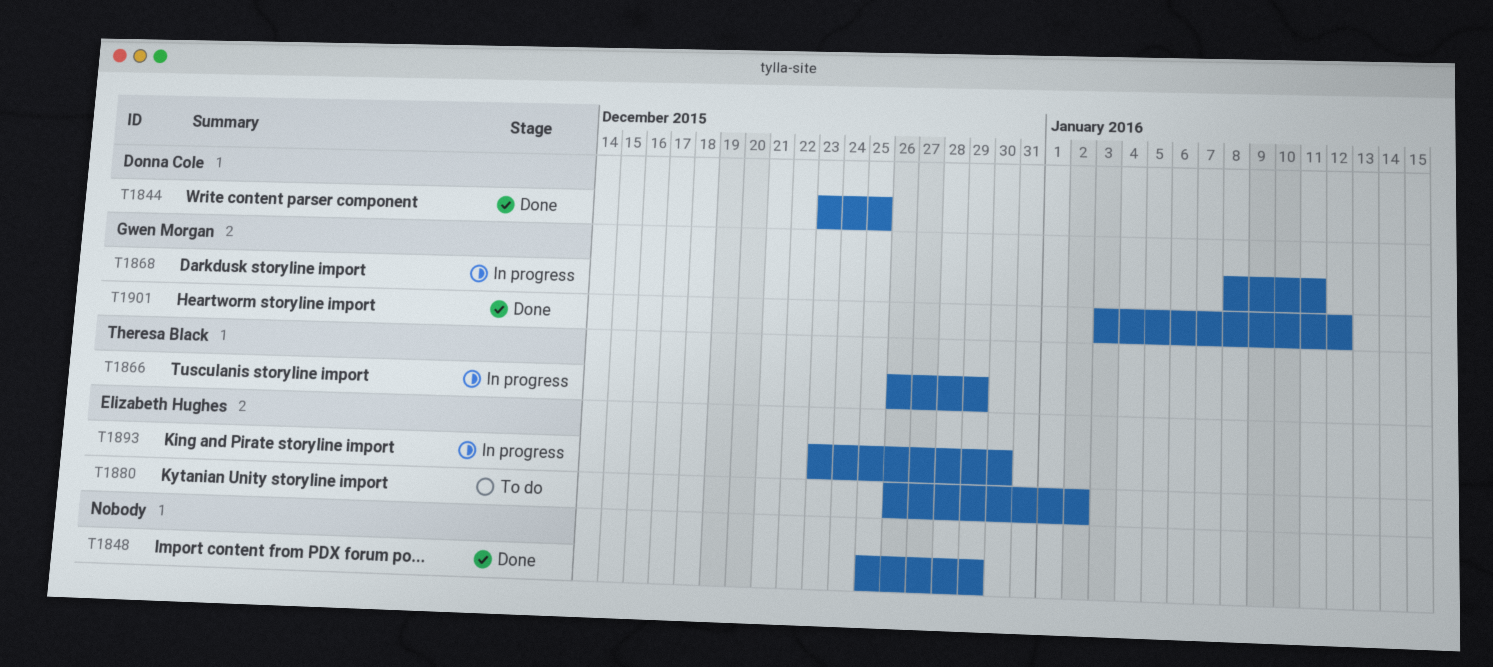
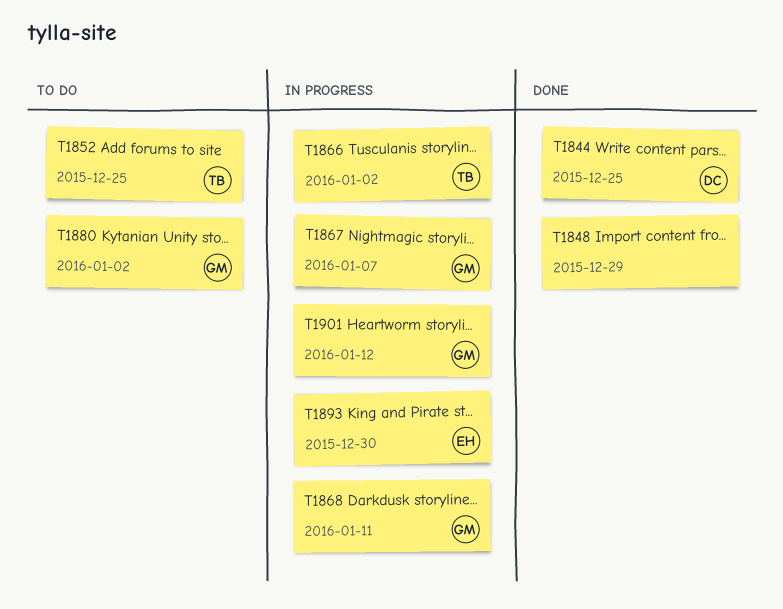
T1852: none -> present
T1866, due: Dec 29 -> Jan 2
T1867: none -> present
T1880, owner: Elizabeth Hughes -> Gwen Morgan
T1901, status: Done -> In progress

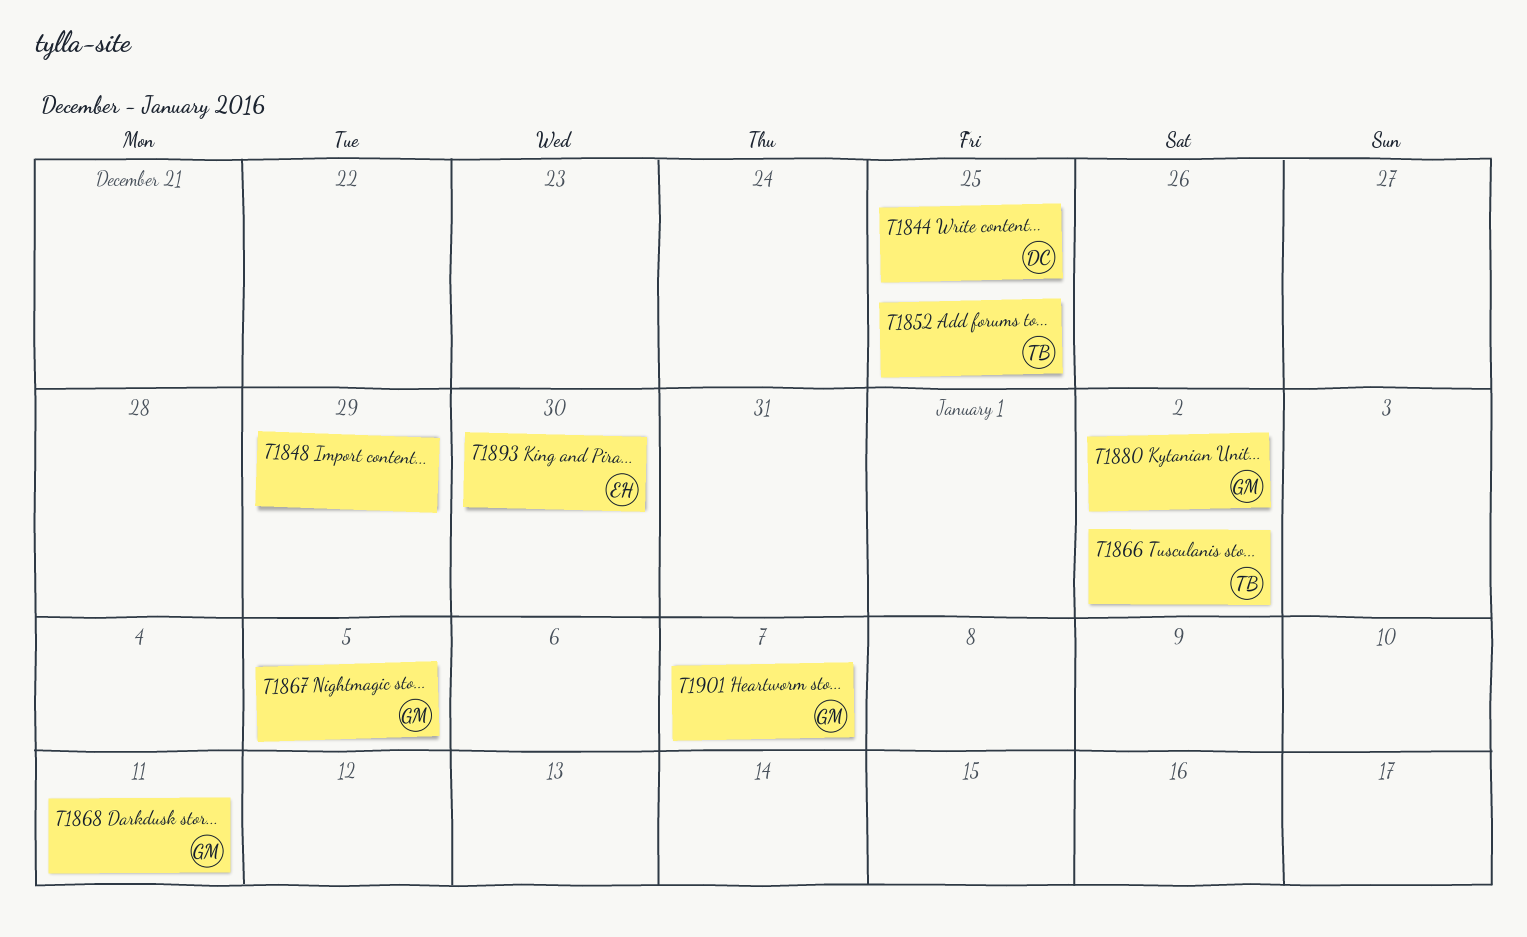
T1867, due: Jan 7 -> Jan 5
T1901, due: Jan 12 -> Jan 7

